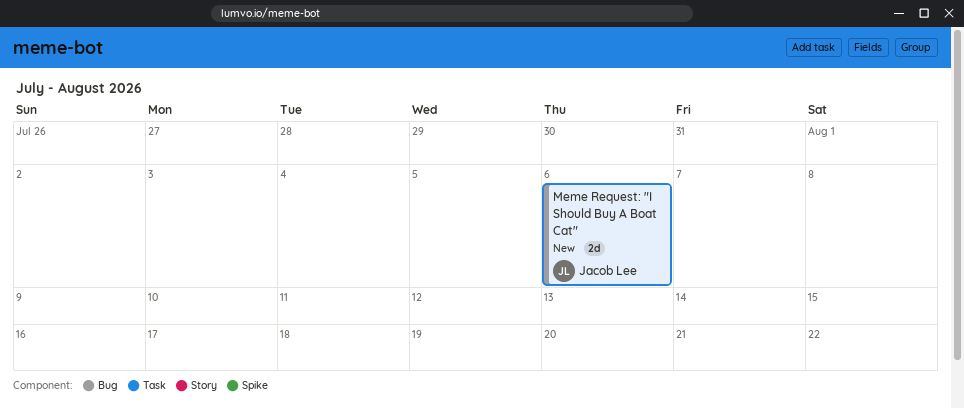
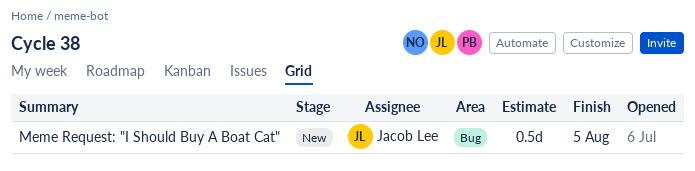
Meme Request: "I Should Buy A Boat Cat", estimate: 2d -> 0.5d
Meme Request: "I Should Buy A Boat Cat", due: Aug 6 -> Aug 5

